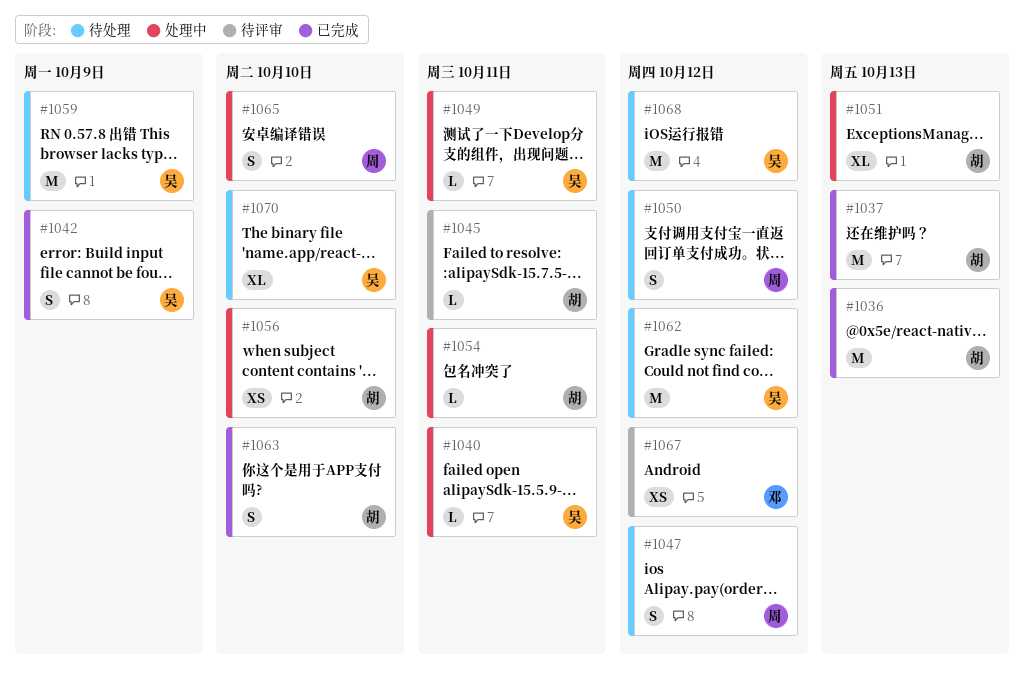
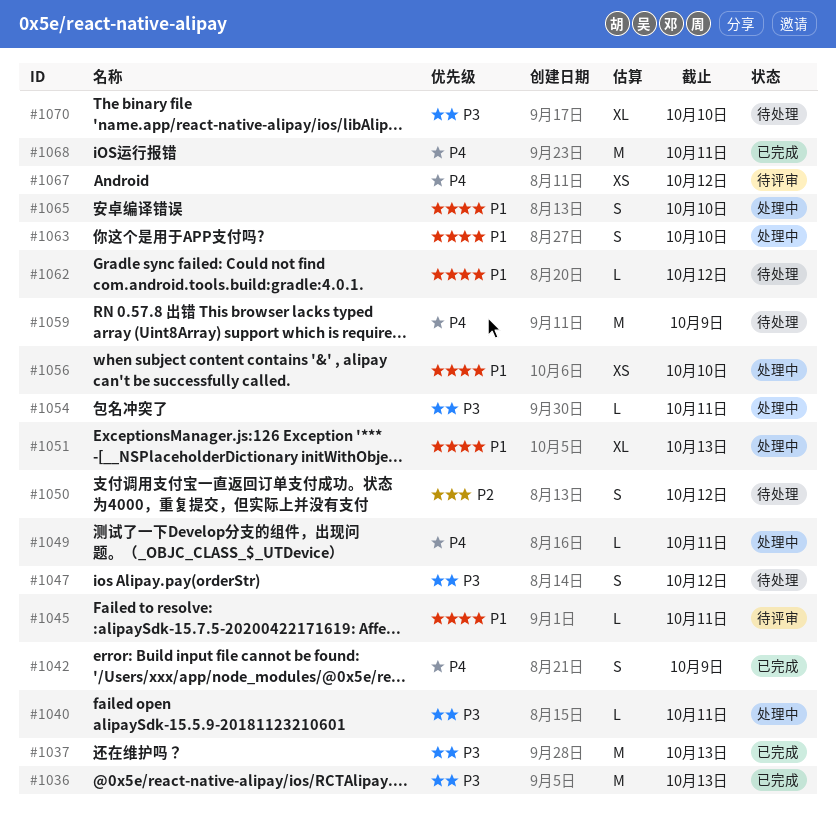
#1062, estimate: M -> L
#1063, status: 已完成 -> 处理中
#1068, status: 待处理 -> 已完成
#1068, due: Oct 12 -> Oct 11

